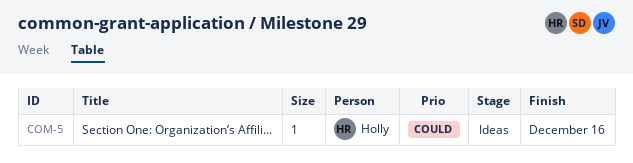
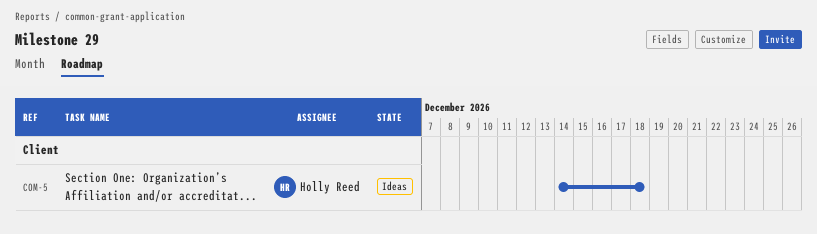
COM-5, due: Dec 16 -> Dec 18

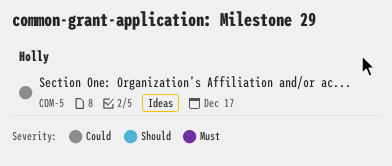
COM-5, due: Dec 18 -> Dec 17

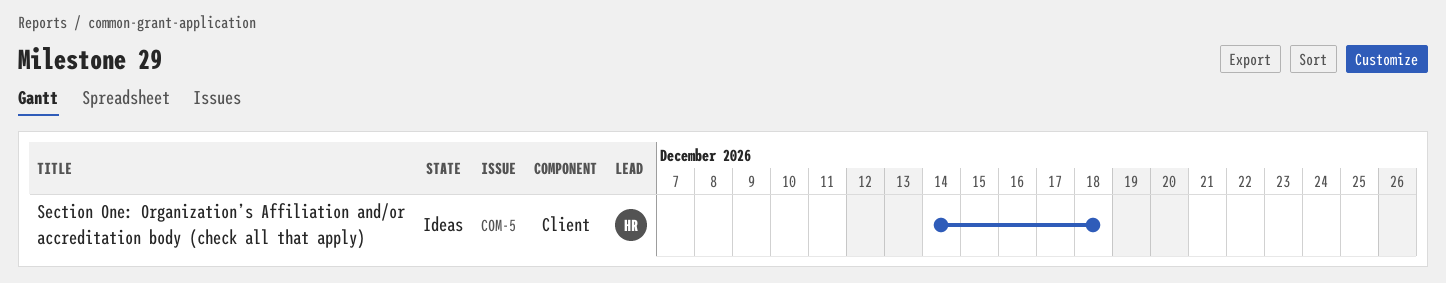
COM-5, due: Dec 17 -> Dec 18

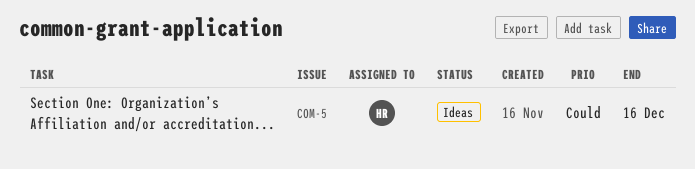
COM-5, due: Dec 18 -> Dec 16

